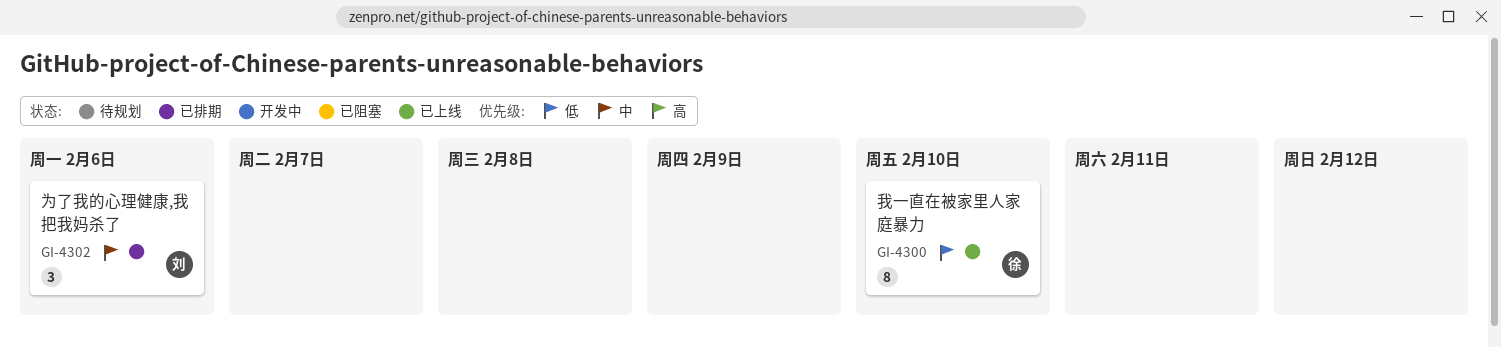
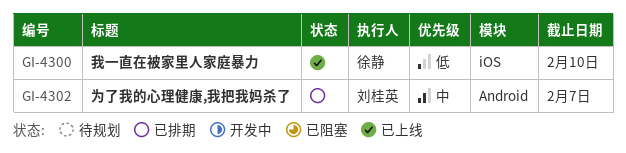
GI-4302, due: Feb 6 -> Feb 7

